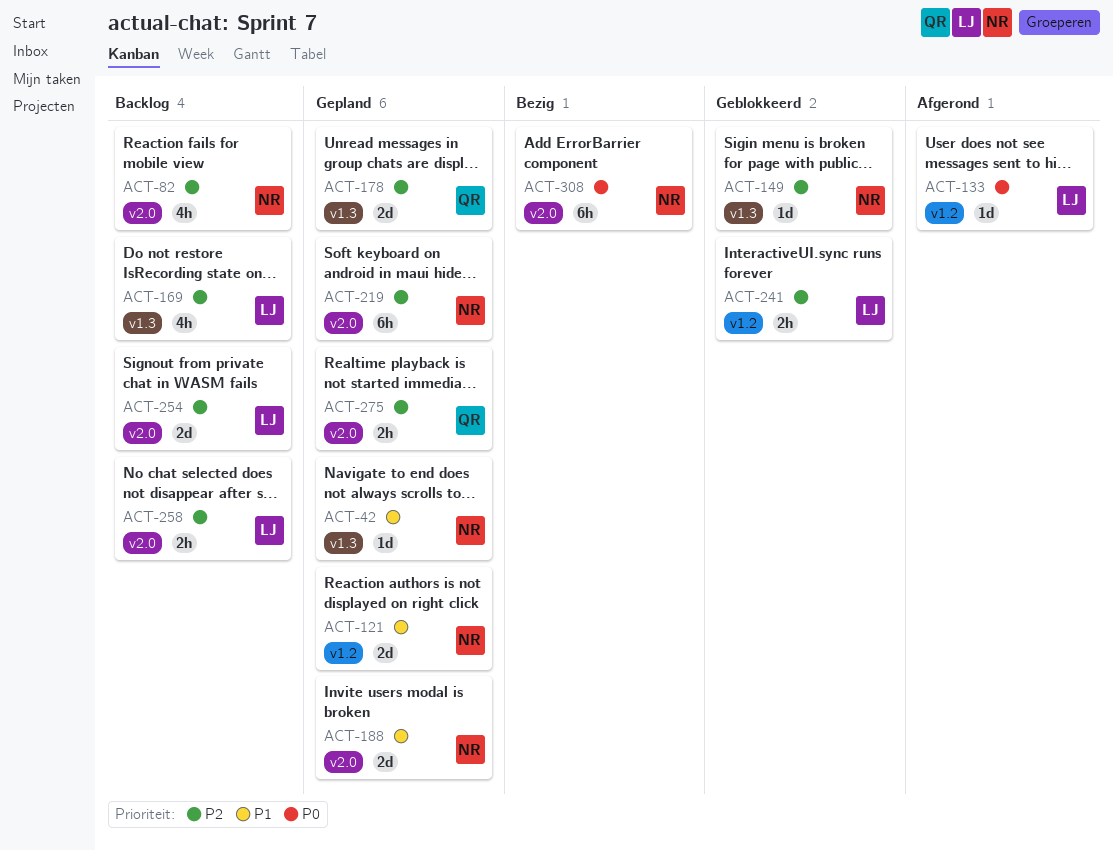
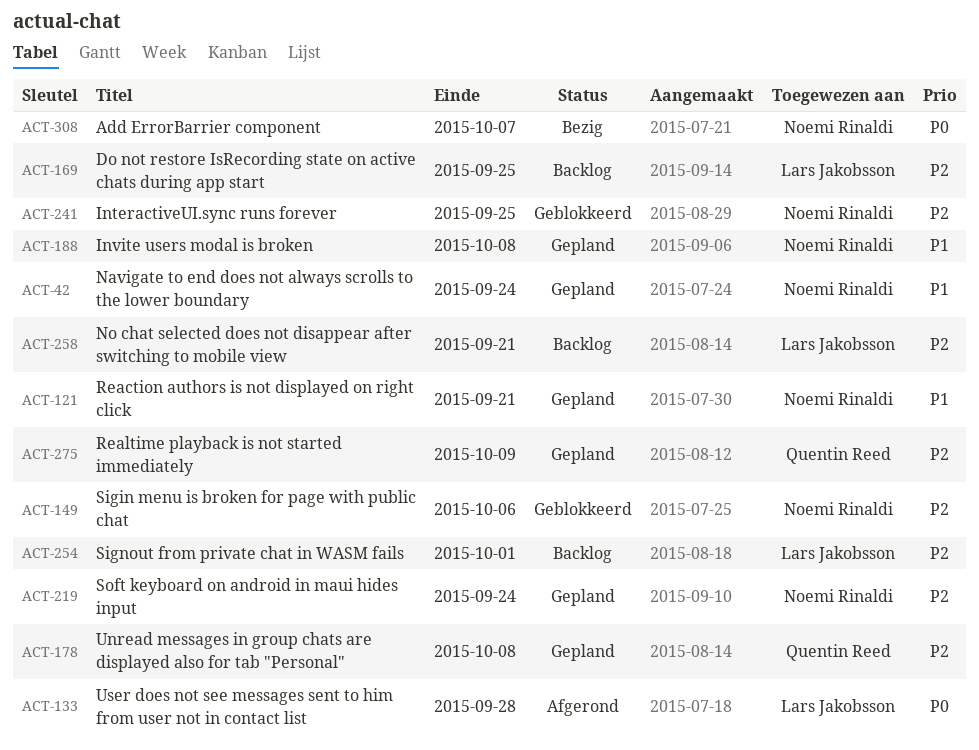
ACT-82: present -> none
ACT-241, owner: Lars Jakobsson -> Noemi Rinaldi

